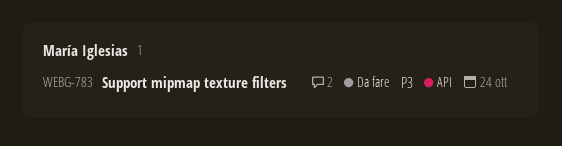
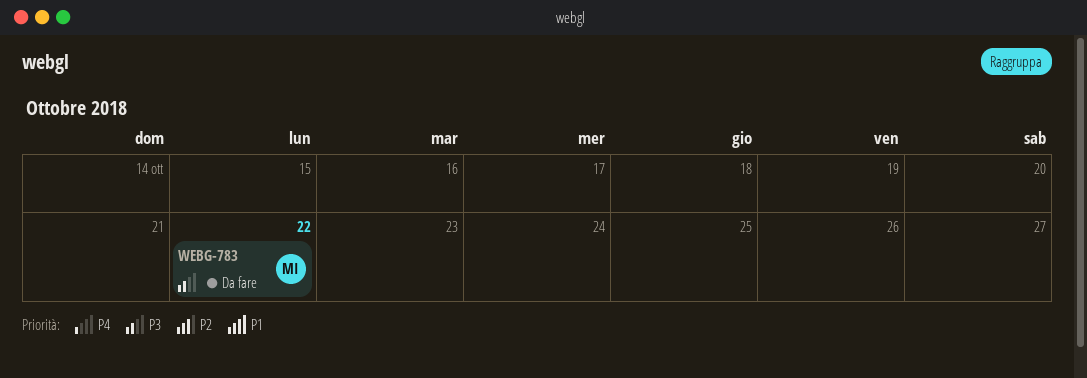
WEBG-783, due: Oct 24 -> Oct 22

